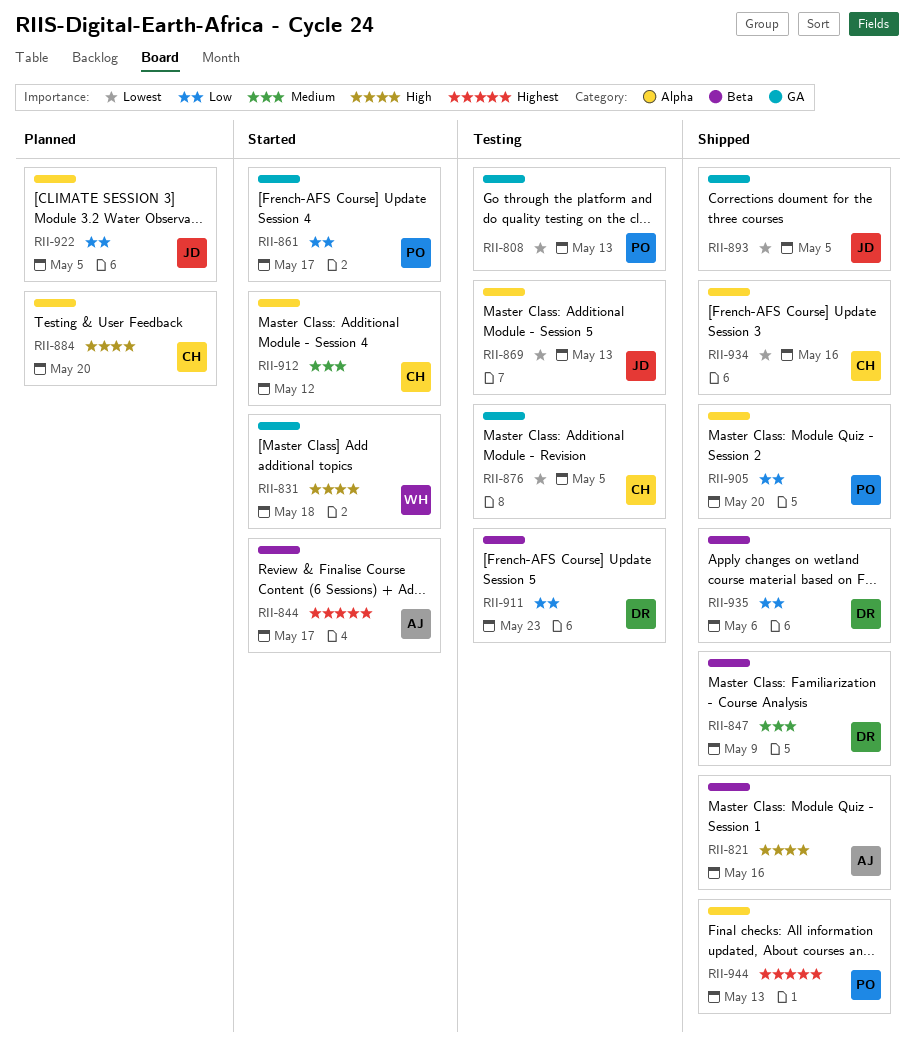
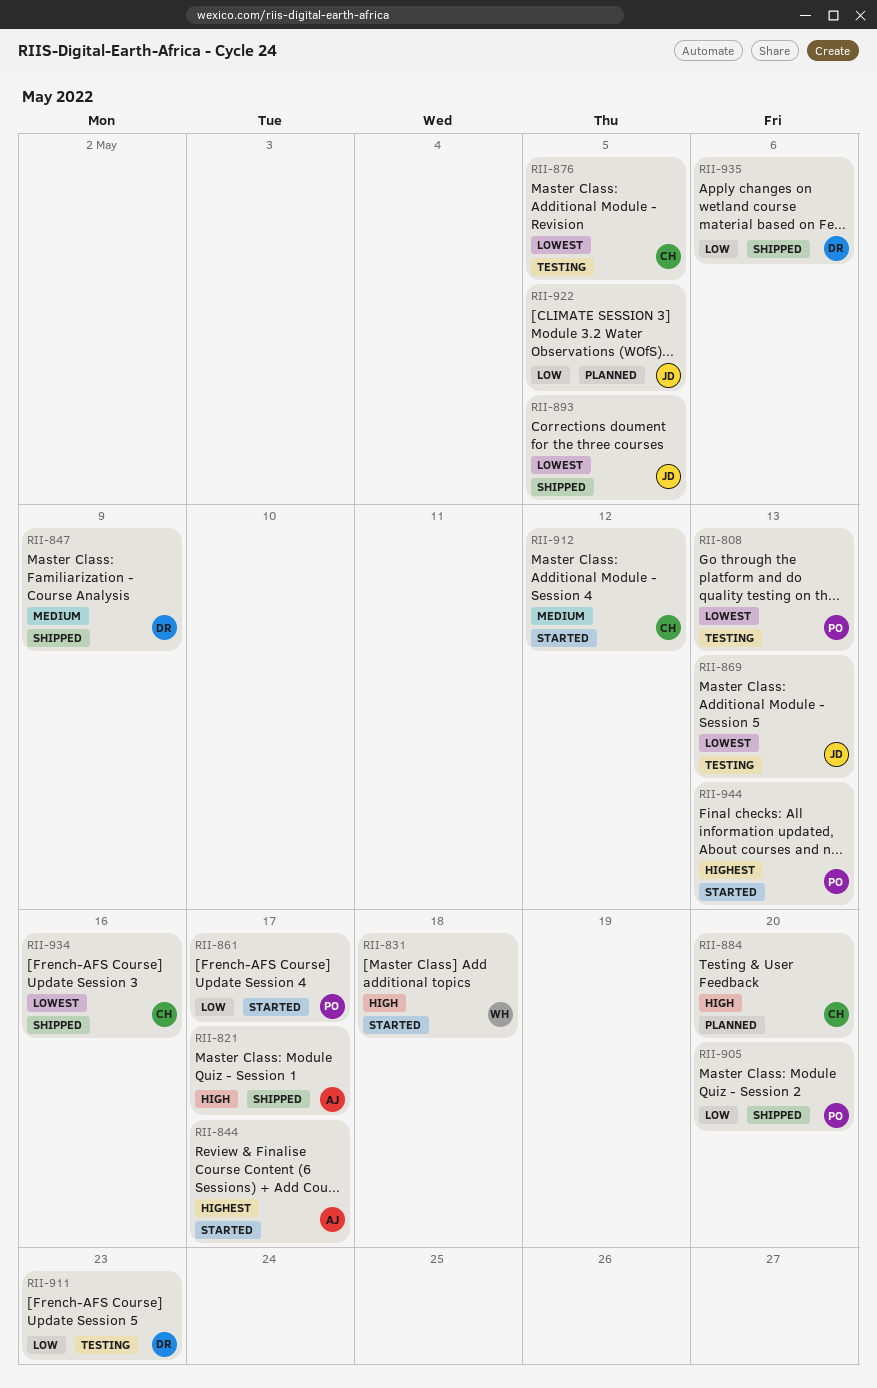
RII-821, due: May 16 -> May 17
RII-944, status: Shipped -> Started

